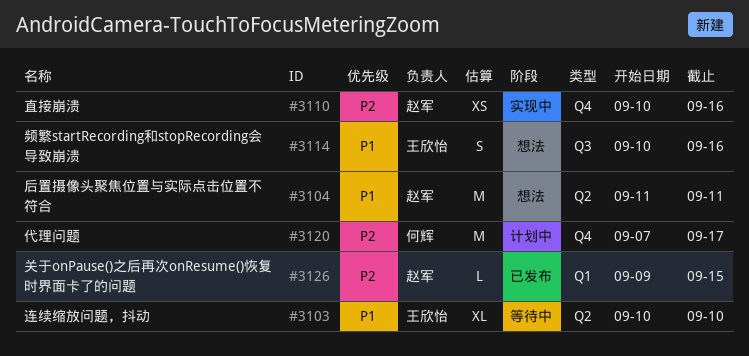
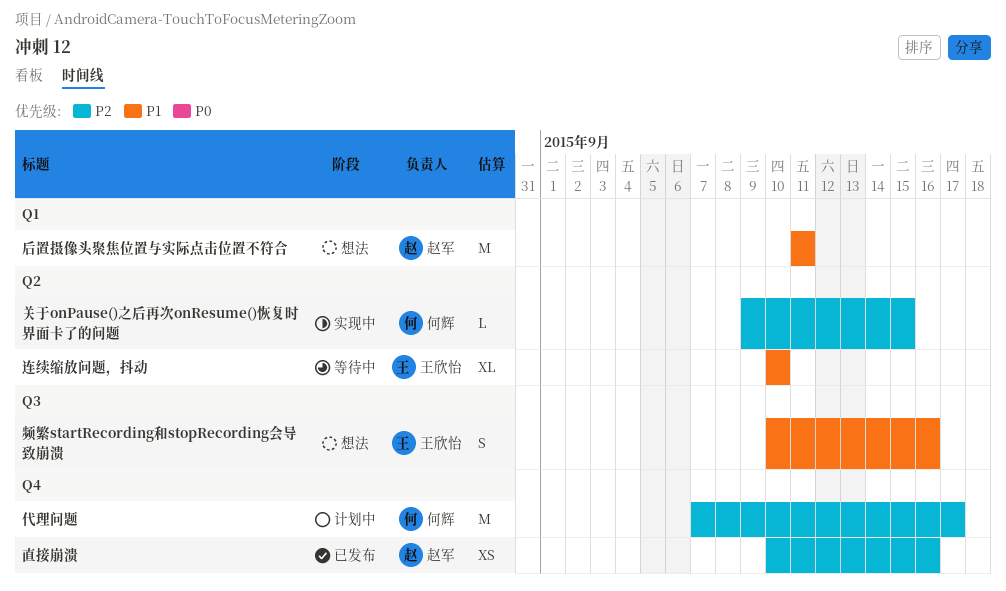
关于onPause()之后再次onResume()恢复时界面卡了的问题, status: 已发布 -> 实现中
关于onPause()之后再次onResume()恢复时界面卡了的问题, owner: 赵军 -> 何辉
关于onPause()之后再次onResume()恢复时界面卡了的问题, label: Q1 -> Q2
后置摄像头聚焦位置与实际点击位置不符合, label: Q2 -> Q1
直接崩溃, status: 实现中 -> 已发布

